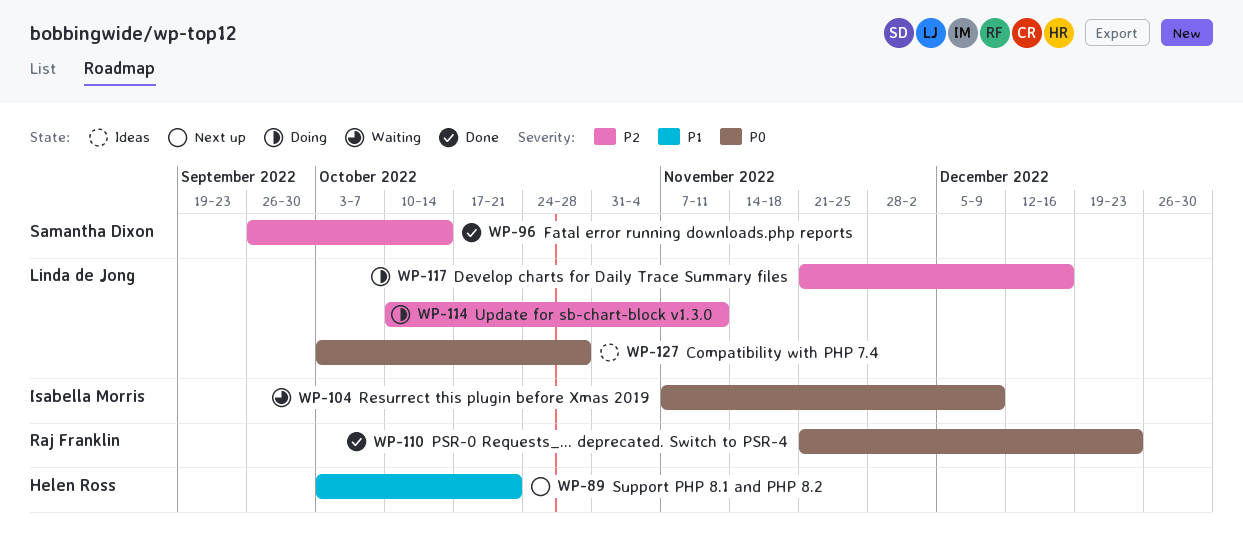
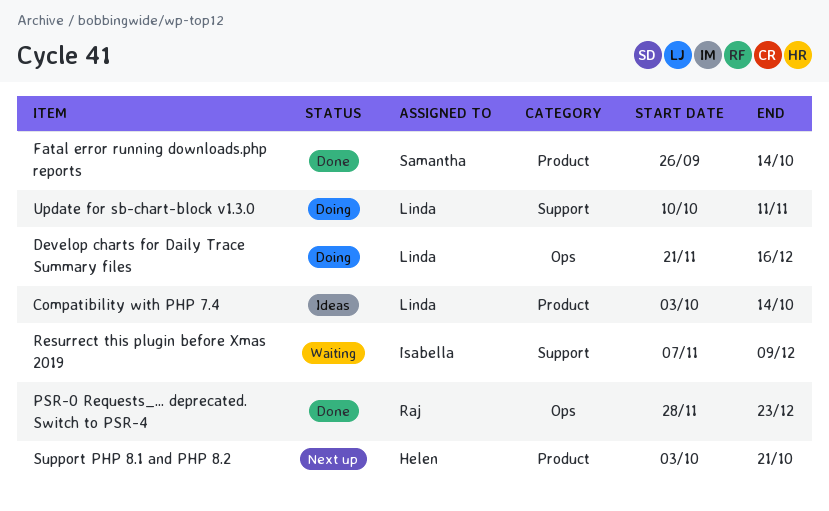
Compatibility with PHP 7.4, due: Oct 28 -> Oct 14
PSR-0 Requests_... deprecated. Switch to PSR-4, start: Nov 21 -> Nov 28

